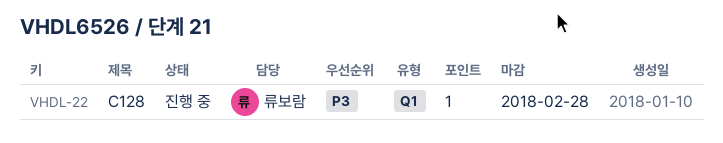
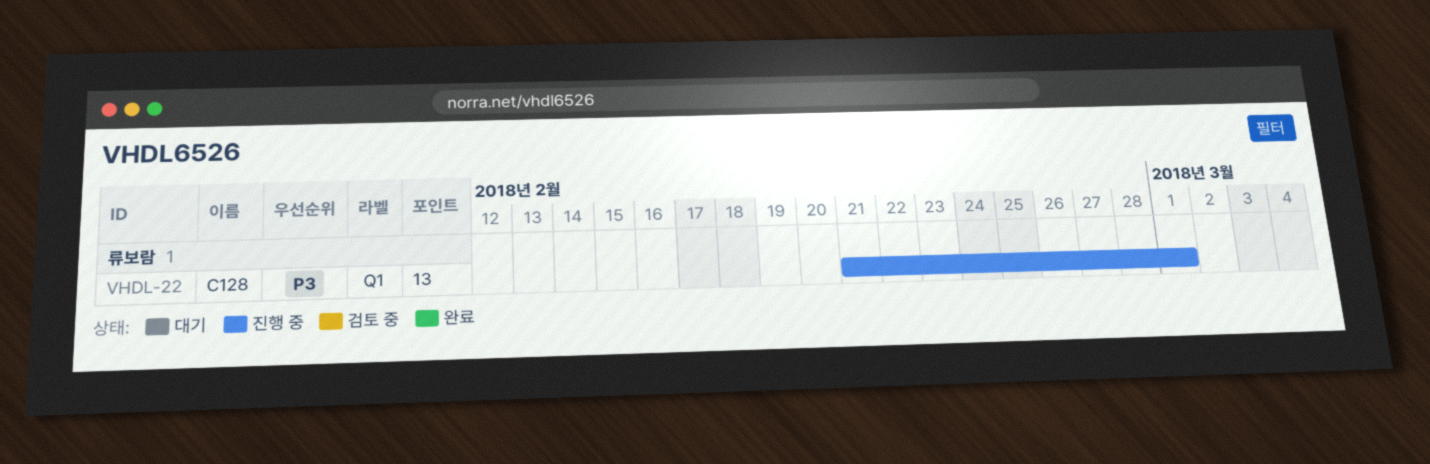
VHDL-22, estimate: 1 -> 13
VHDL-22, due: Feb 28 -> Mar 1

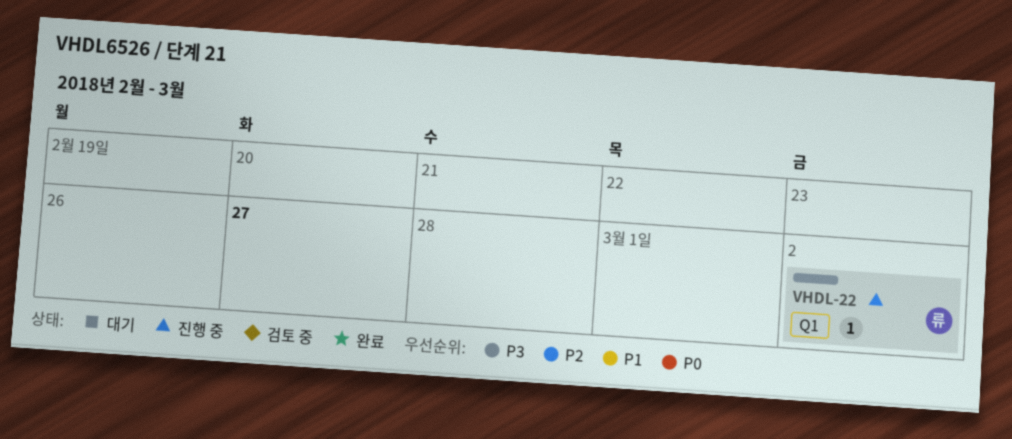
VHDL-22, estimate: 13 -> 1
VHDL-22, due: Mar 1 -> Mar 2

